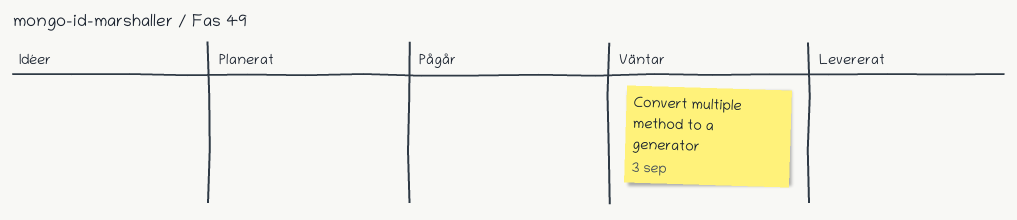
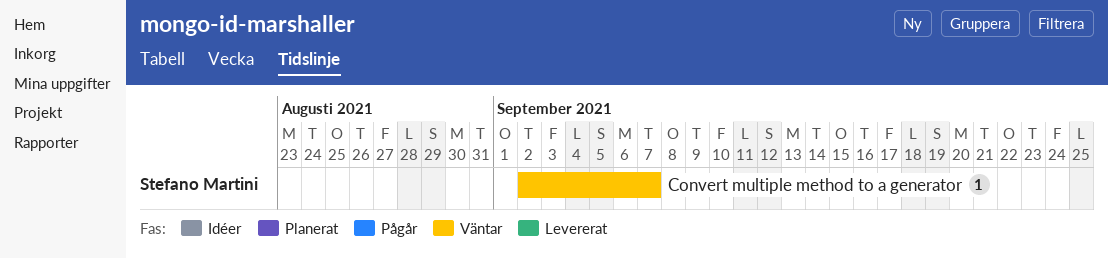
Convert multiple method to a generator, due: Sep 3 -> Sep 7

